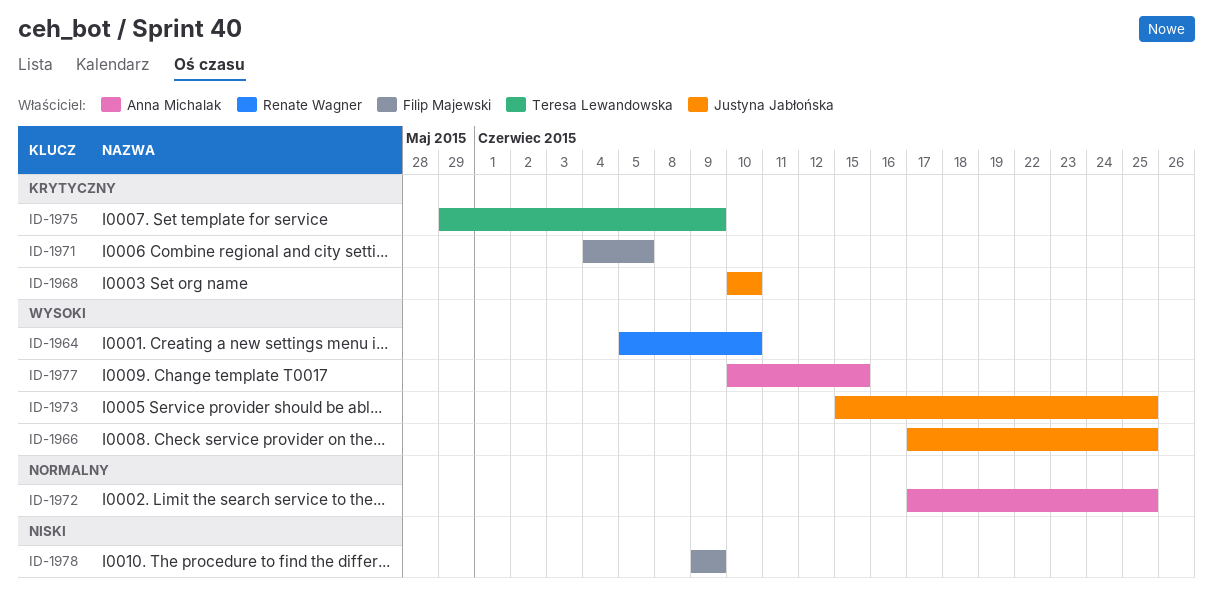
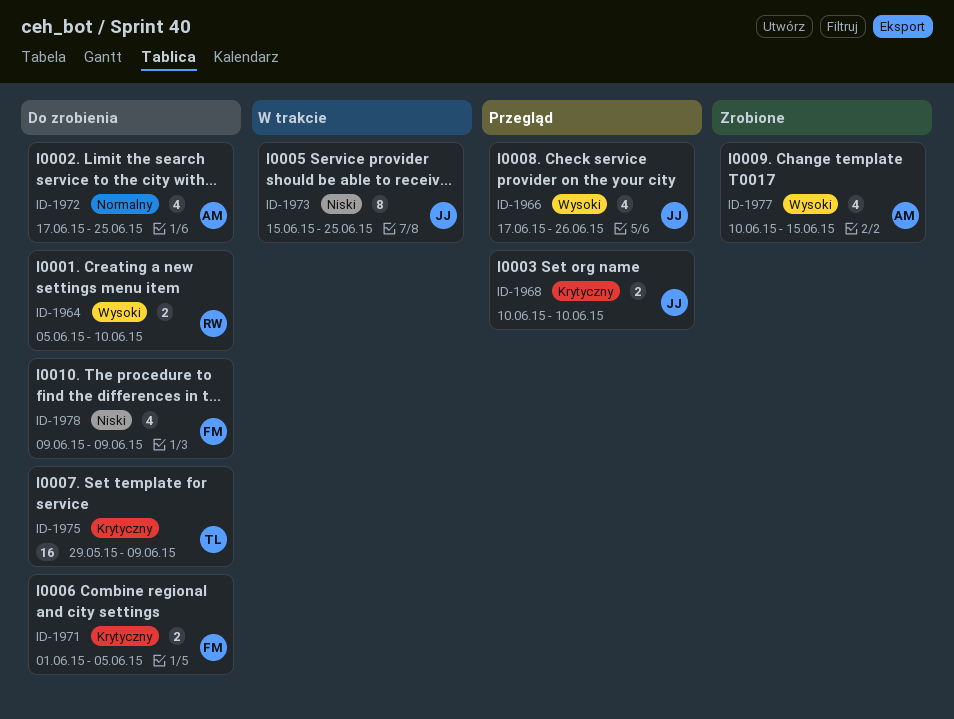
ID-1966, due: Jun 25 -> Jun 26
ID-1971, start: Jun 4 -> Jun 1
ID-1973, priority: Wysoki -> Niski

